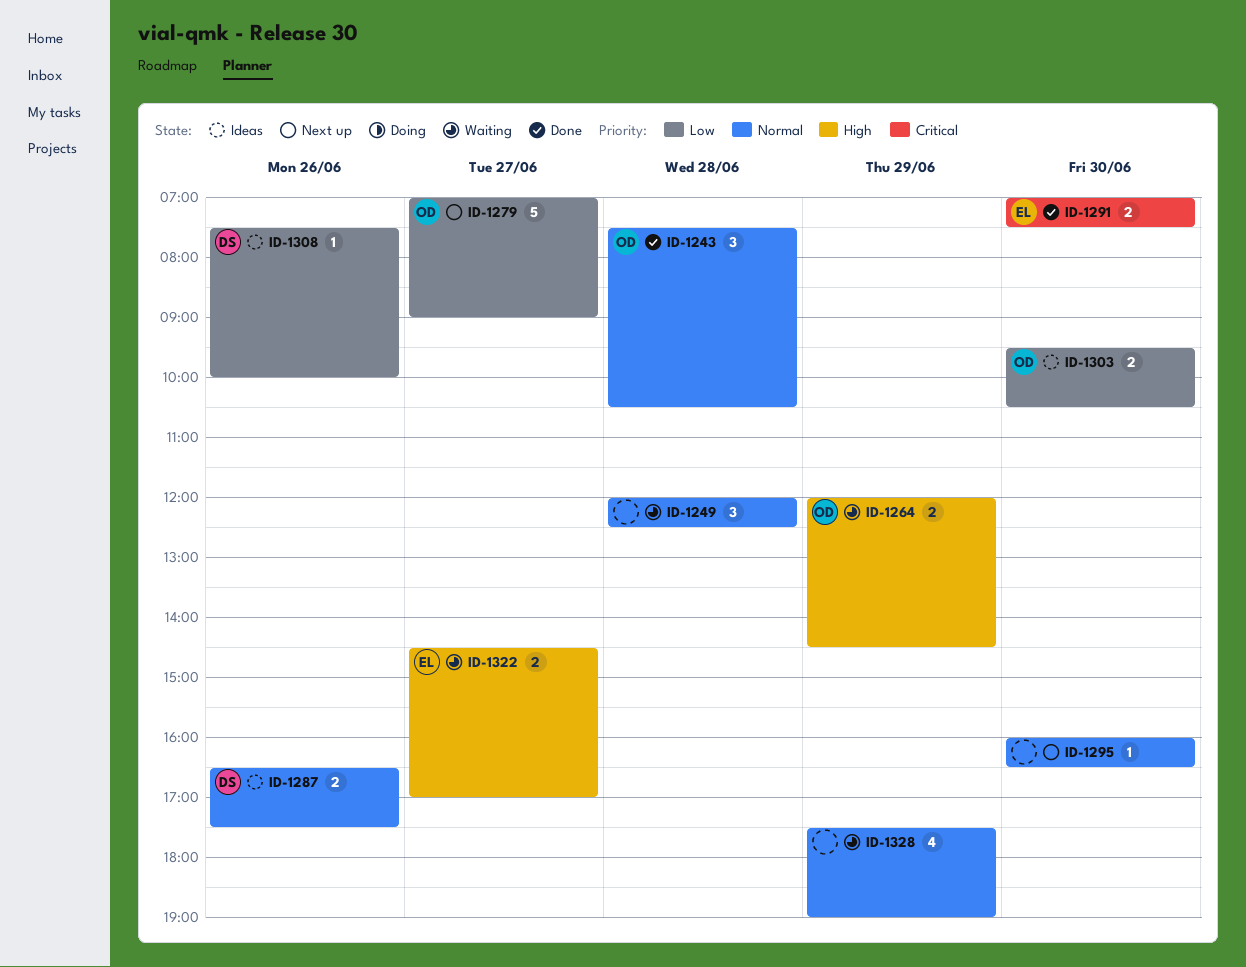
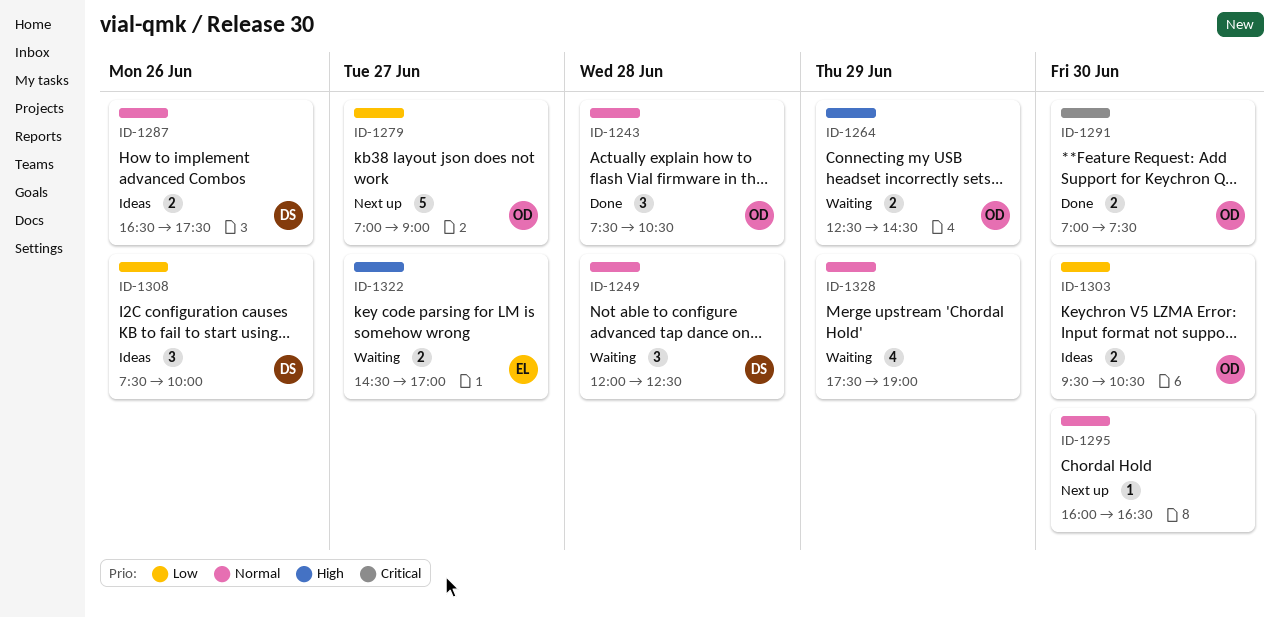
ID-1249, owner: none -> DS
ID-1264, begins: 12:00 -> 12:30
ID-1291, owner: EL -> OD
ID-1308, estimate: 1 -> 3

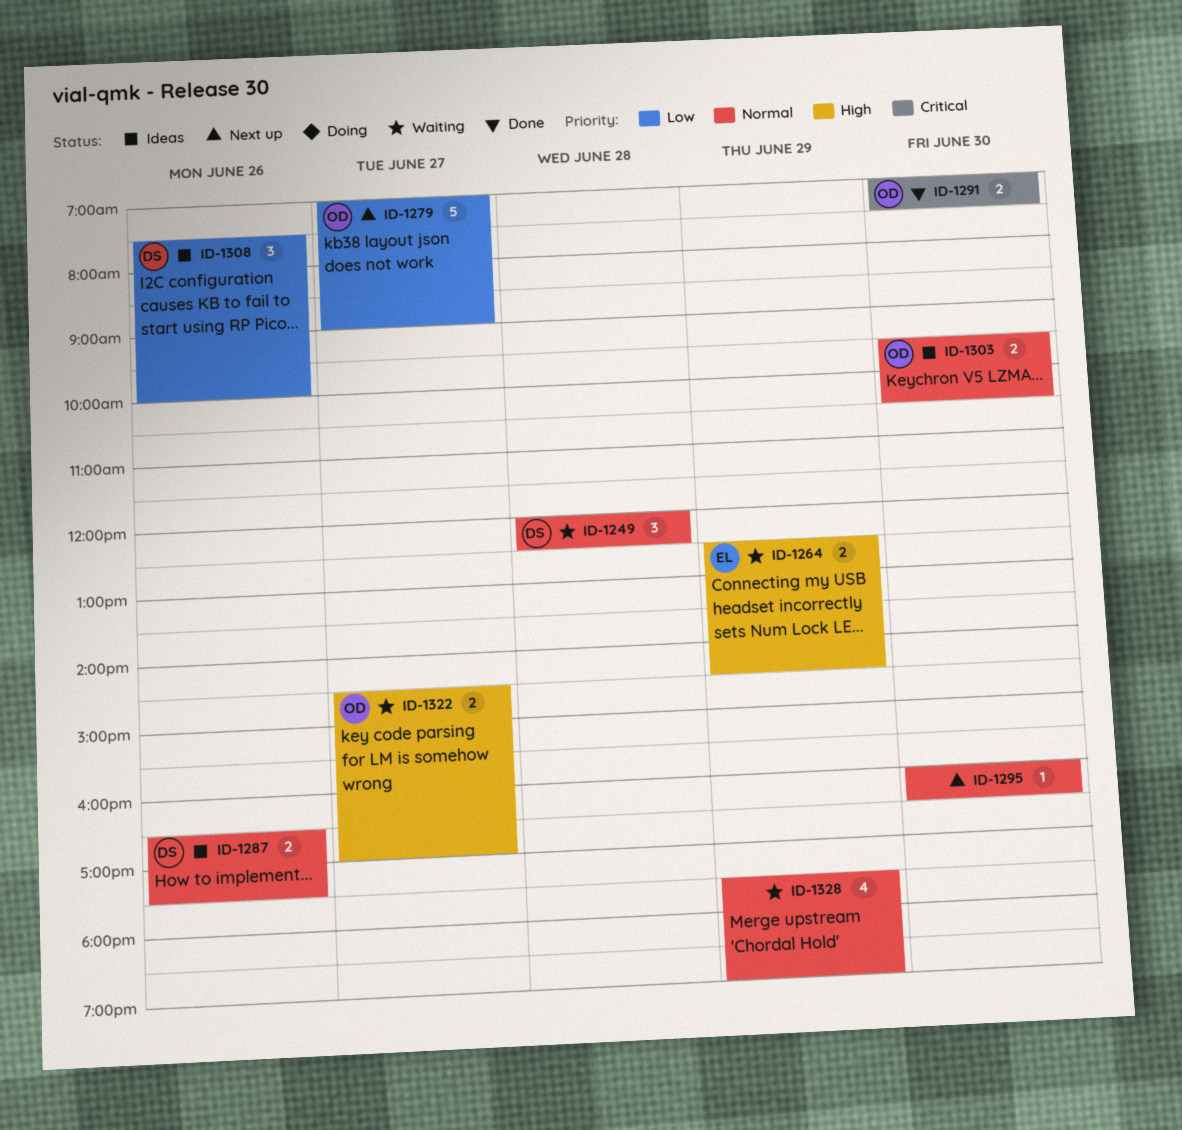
ID-1243: present -> none
ID-1264, owner: OD -> EL
ID-1303, priority: Low -> Normal
ID-1322, owner: EL -> OD

